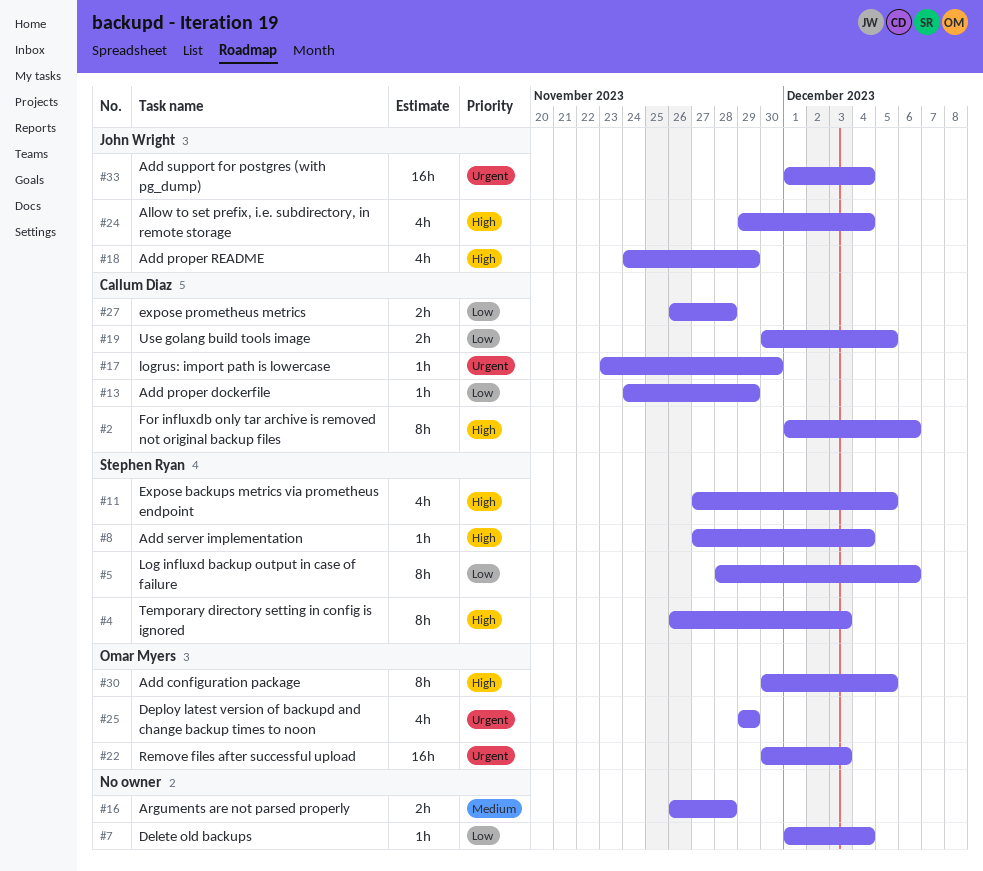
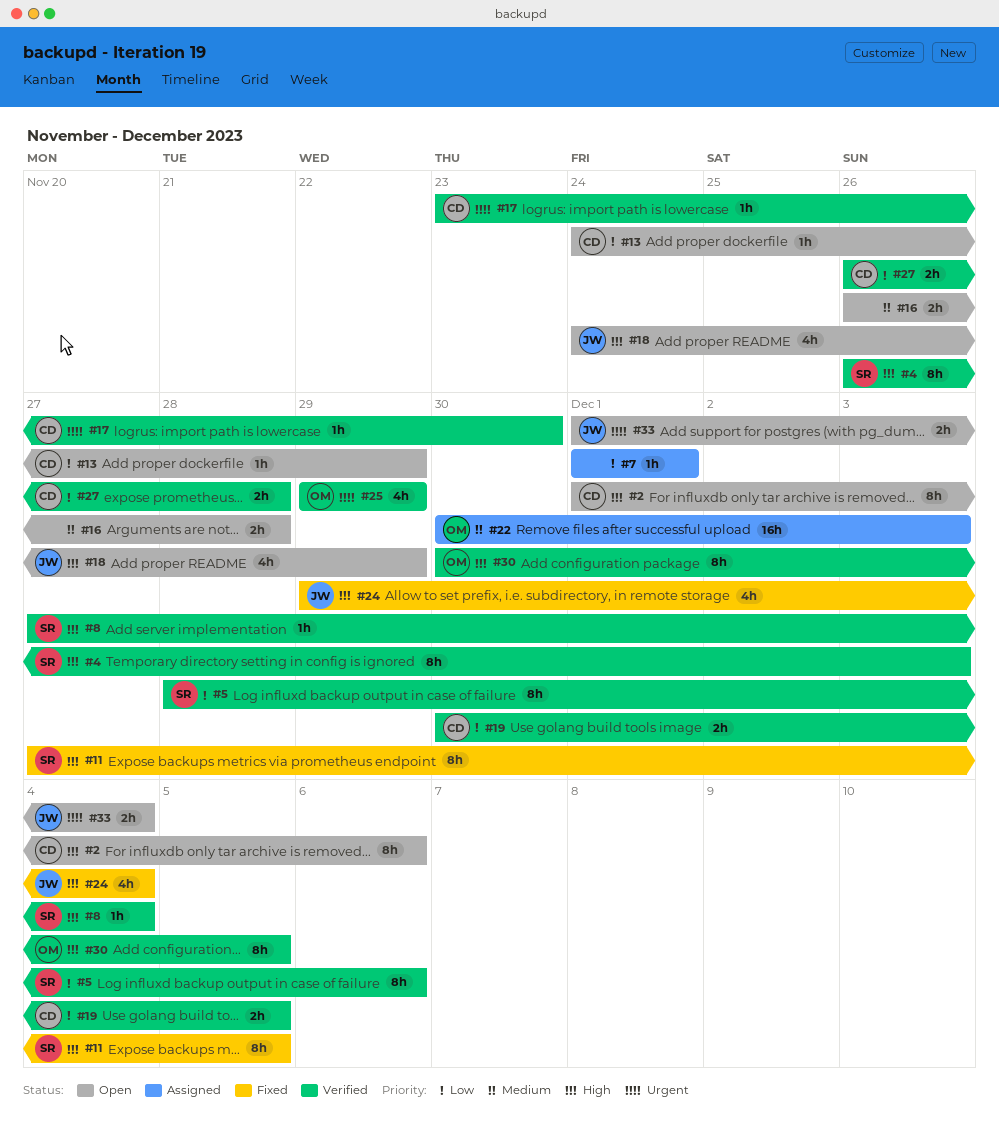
#7, due: Dec 4 -> Dec 1
#11, estimate: 4h -> 8h
#22, priority: Urgent -> Medium
#33, estimate: 16h -> 2h

